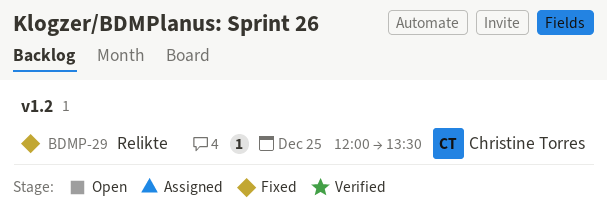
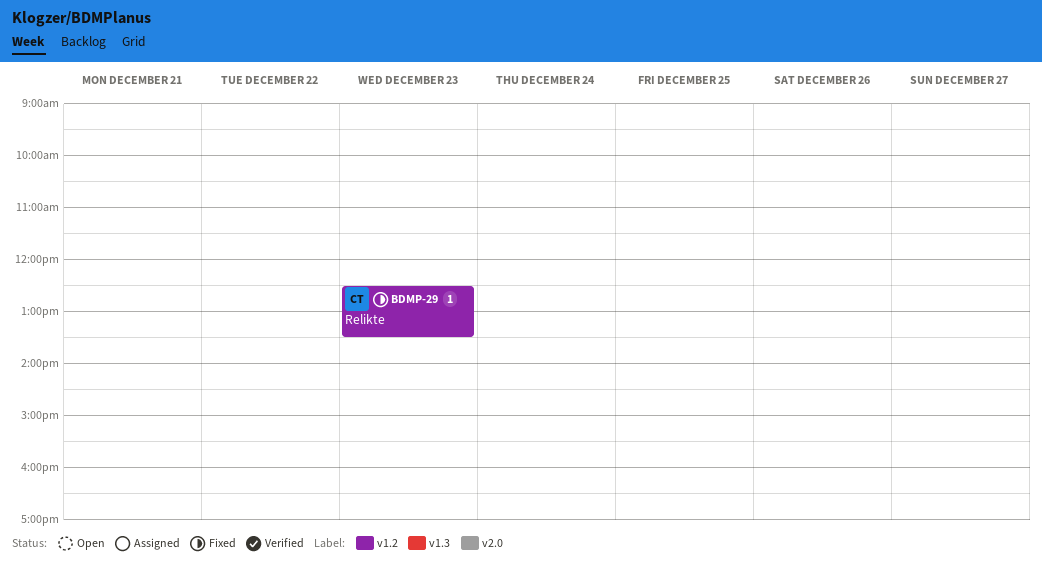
BDMP-29, day: Dec 25 -> Dec 23
BDMP-29, begins: 12:00 -> 12:30

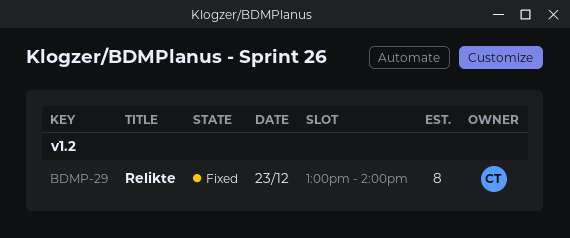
BDMP-29, estimate: 1 -> 8
BDMP-29, begins: 12:30 -> 13:00
BDMP-29, ends: 13:30 -> 14:00

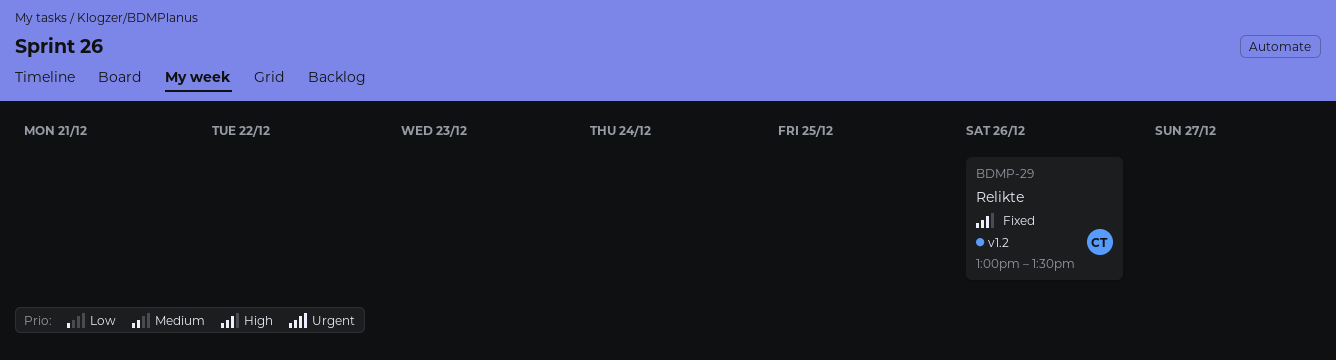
BDMP-29, day: Dec 23 -> Dec 26
BDMP-29, ends: 14:00 -> 13:30

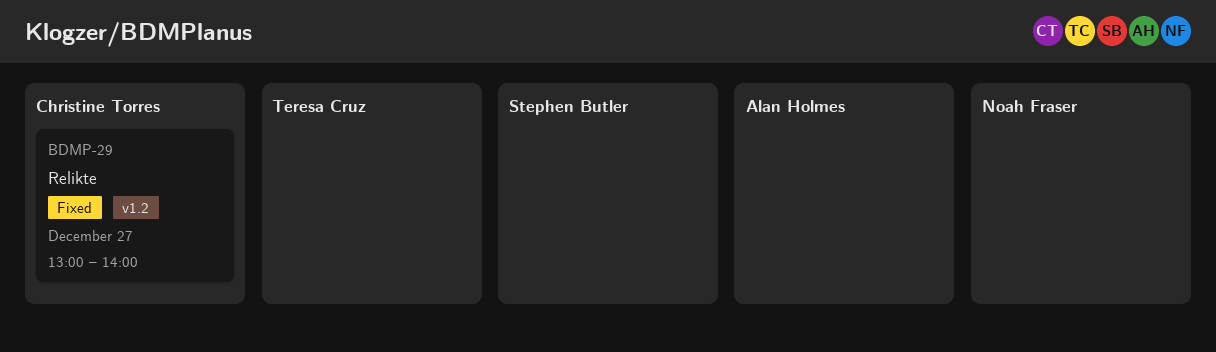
BDMP-29, day: Dec 26 -> Dec 27
BDMP-29, ends: 13:30 -> 14:00

